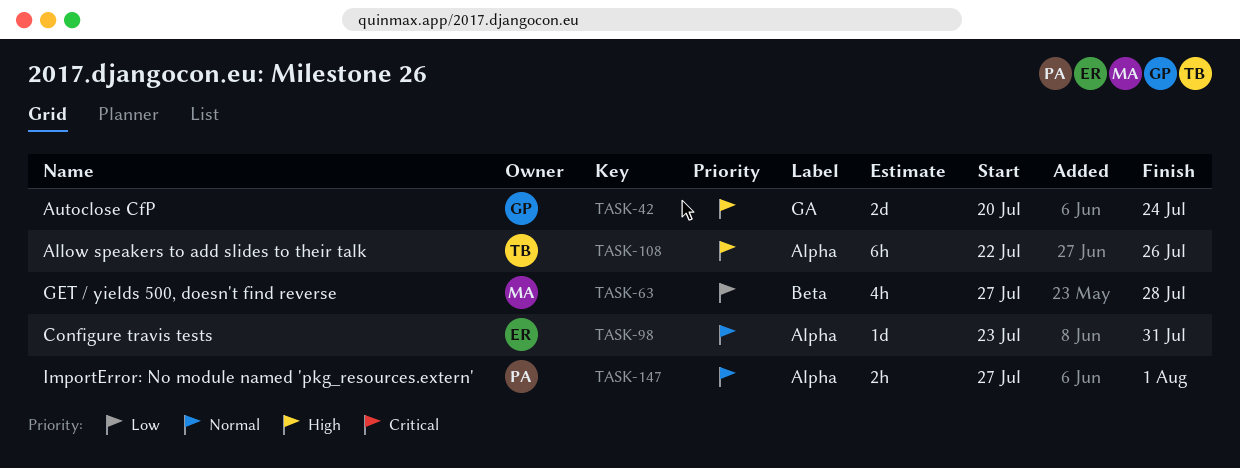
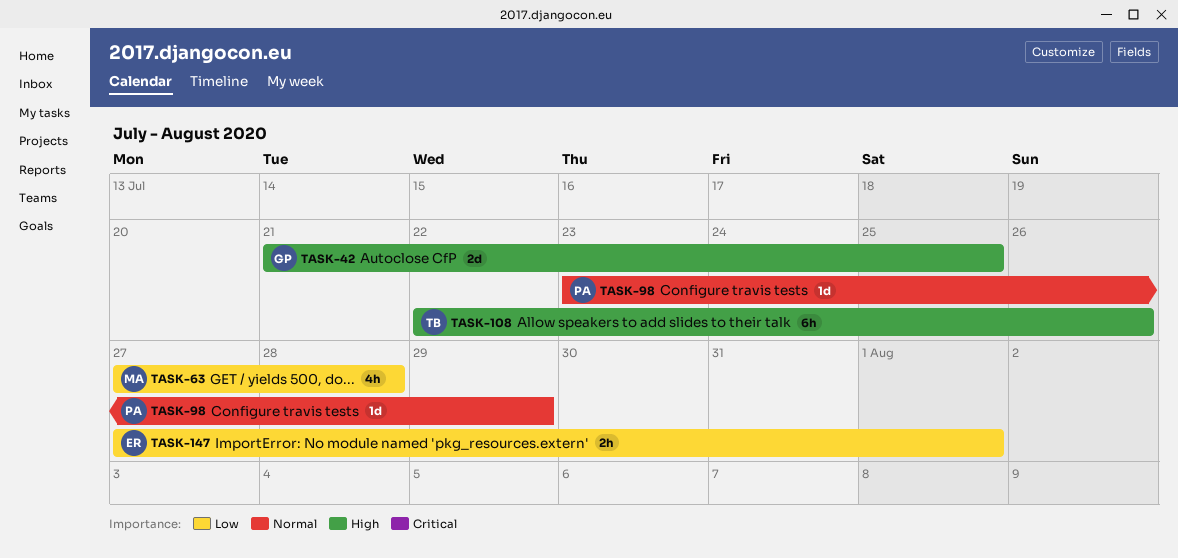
TASK-42, start: Jul 20 -> Jul 21
TASK-42, due: Jul 24 -> Jul 25
TASK-98, owner: ER -> PA
TASK-98, due: Jul 31 -> Jul 29
TASK-147, owner: PA -> ER
TASK-147, priority: Normal -> Low

